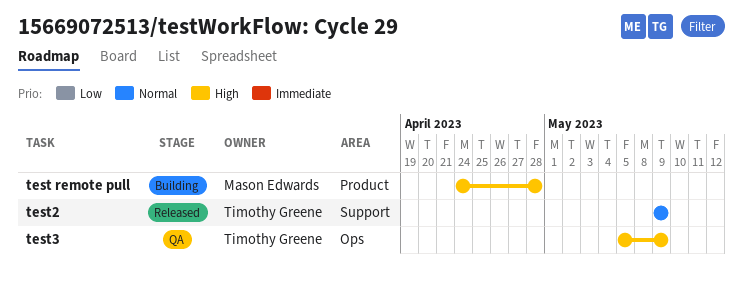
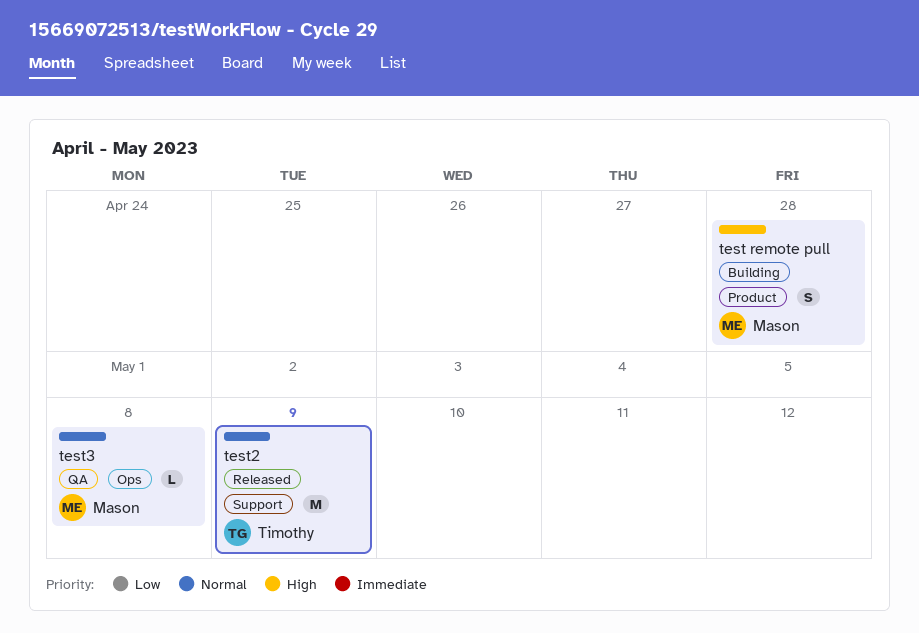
test3, owner: Timothy Greene -> Mason Edwards
test3, priority: High -> Normal
test3, due: May 9 -> May 8

